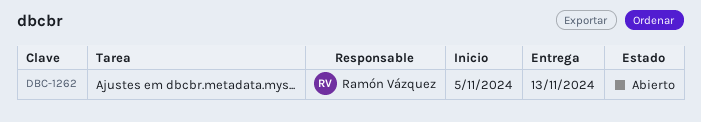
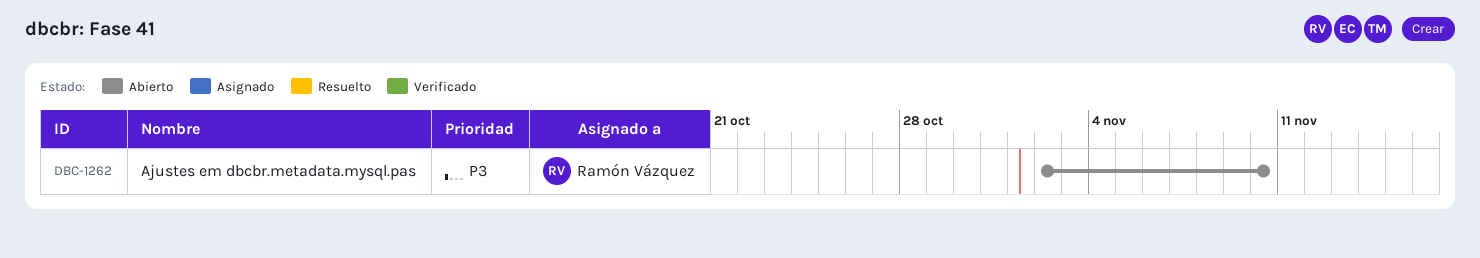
DBC-1262, start: Nov 5 -> Nov 2
DBC-1262, due: Nov 13 -> Nov 10

